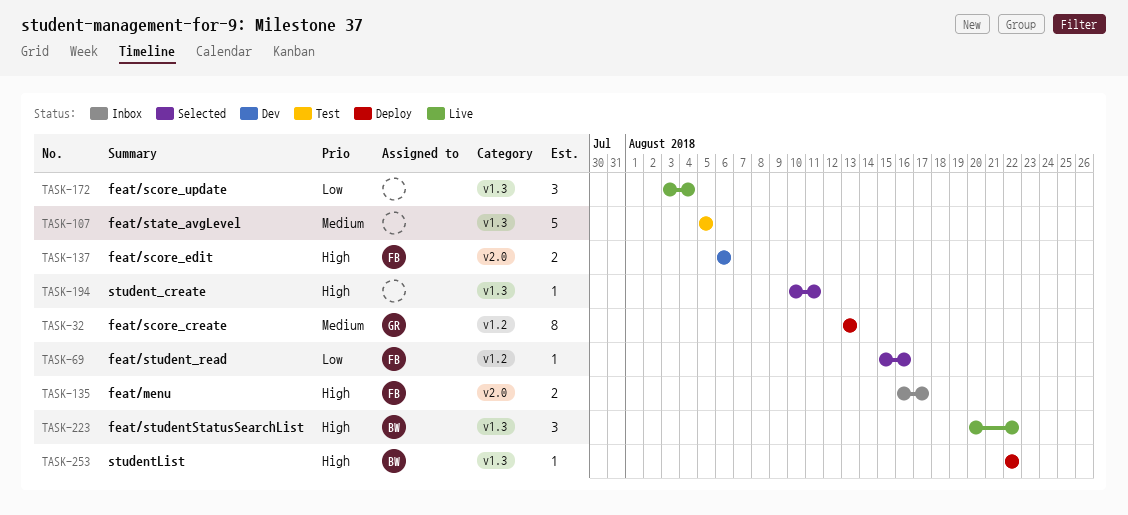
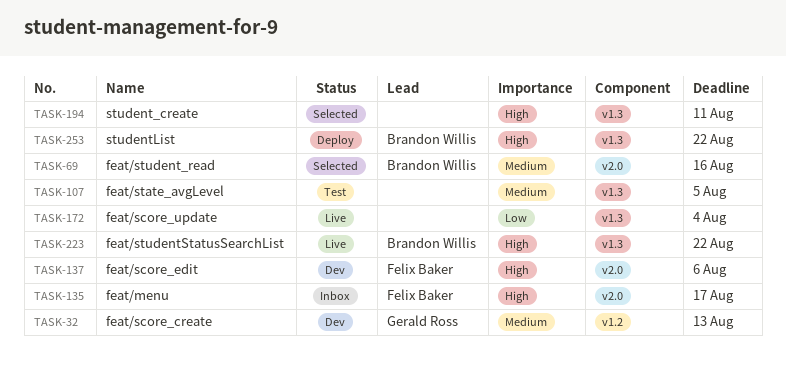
TASK-32, status: Deploy -> Dev
TASK-69, owner: Felix Baker -> Brandon Willis
TASK-69, priority: Low -> Medium
TASK-69, label: v1.2 -> v2.0

